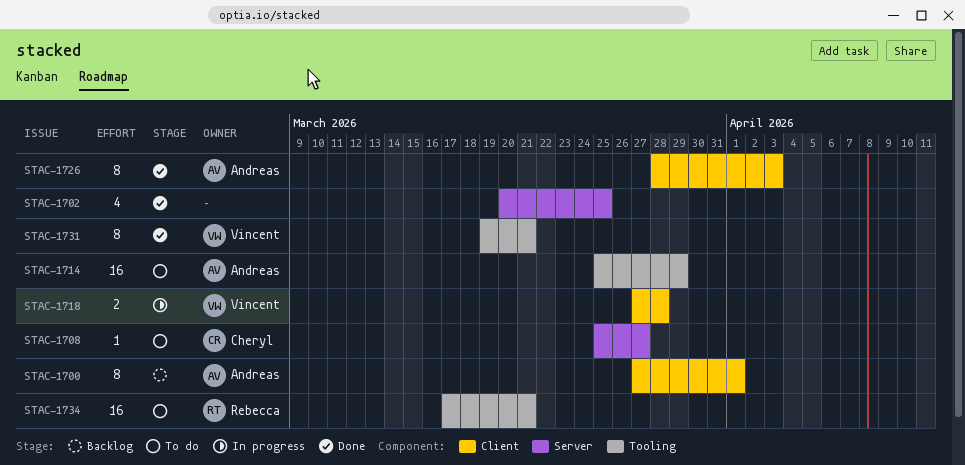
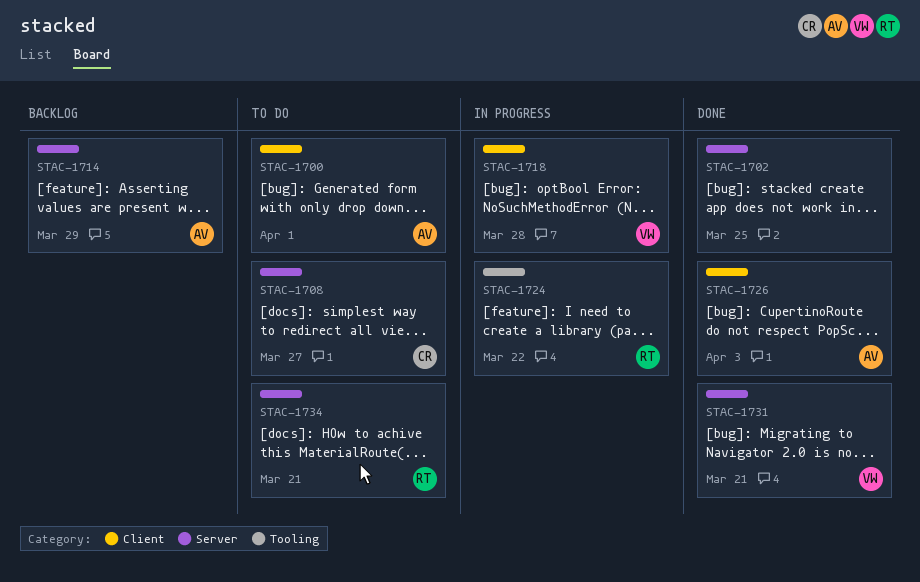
STAC-1700, status: Backlog -> To do
STAC-1714, status: To do -> Backlog
STAC-1714, label: Tooling -> Server
STAC-1724: none -> present
STAC-1731, label: Tooling -> Server
STAC-1734, label: Tooling -> Server

